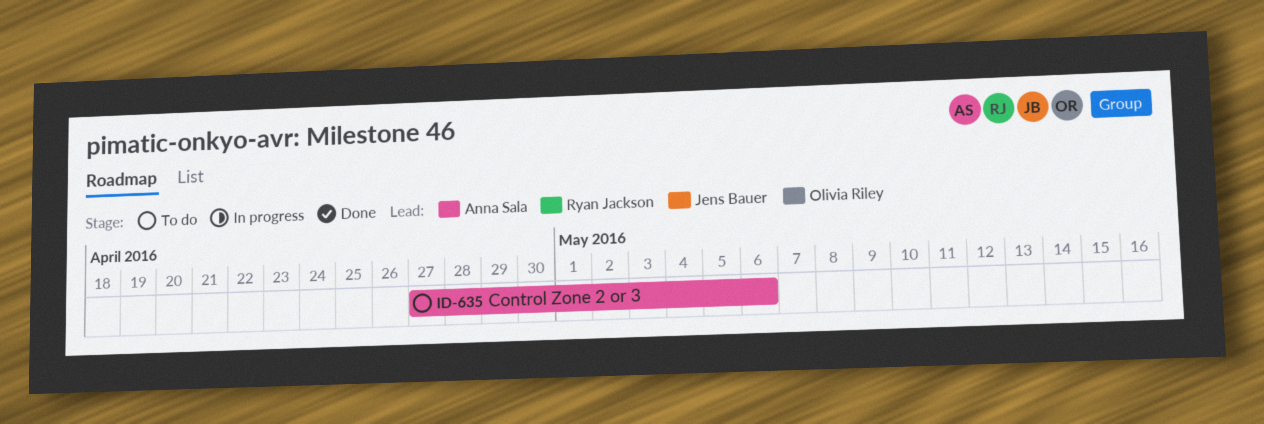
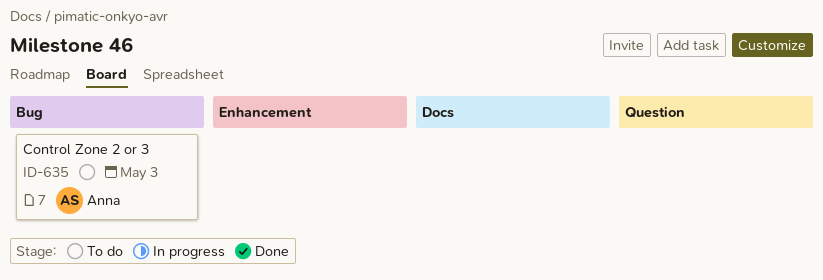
ID-635, due: May 6 -> May 3

